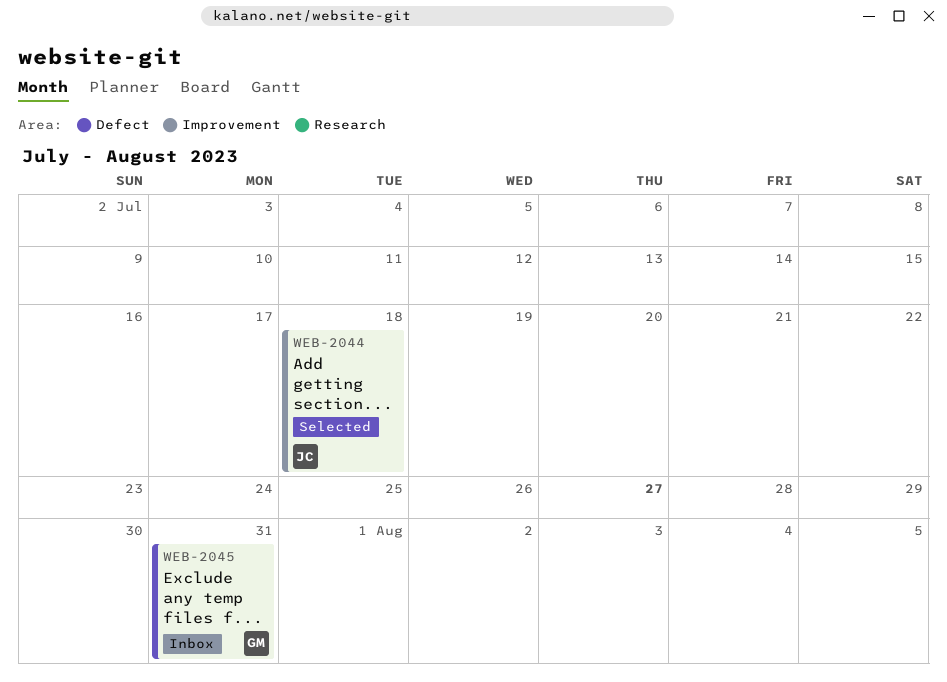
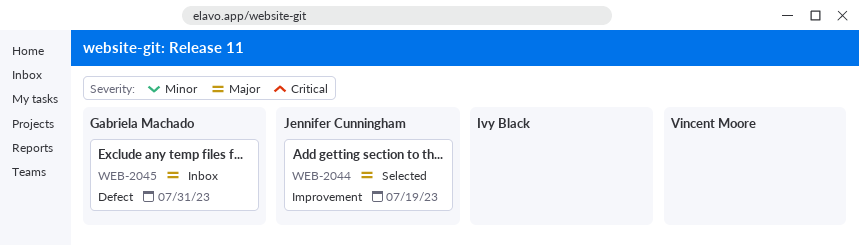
WEB-2044, due: Jul 18 -> Jul 19

